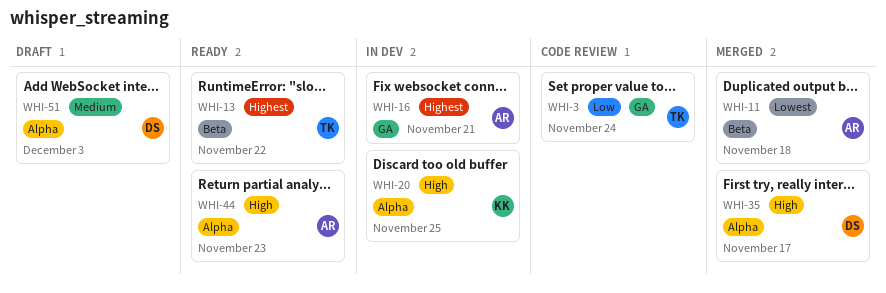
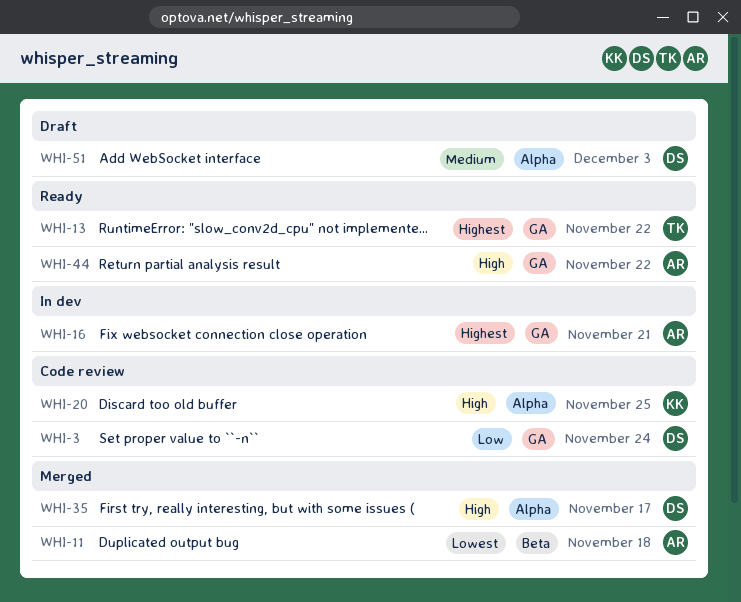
WHI-3, owner: TK -> DS
WHI-13, label: Beta -> GA
WHI-20, status: In dev -> Code review
WHI-44, label: Alpha -> GA
WHI-44, due: Nov 23 -> Nov 22

